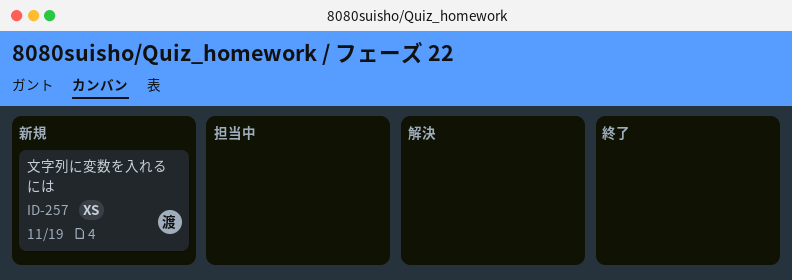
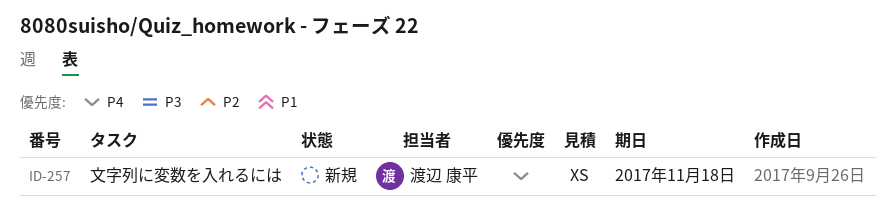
ID-257, due: Nov 19 -> Nov 18

